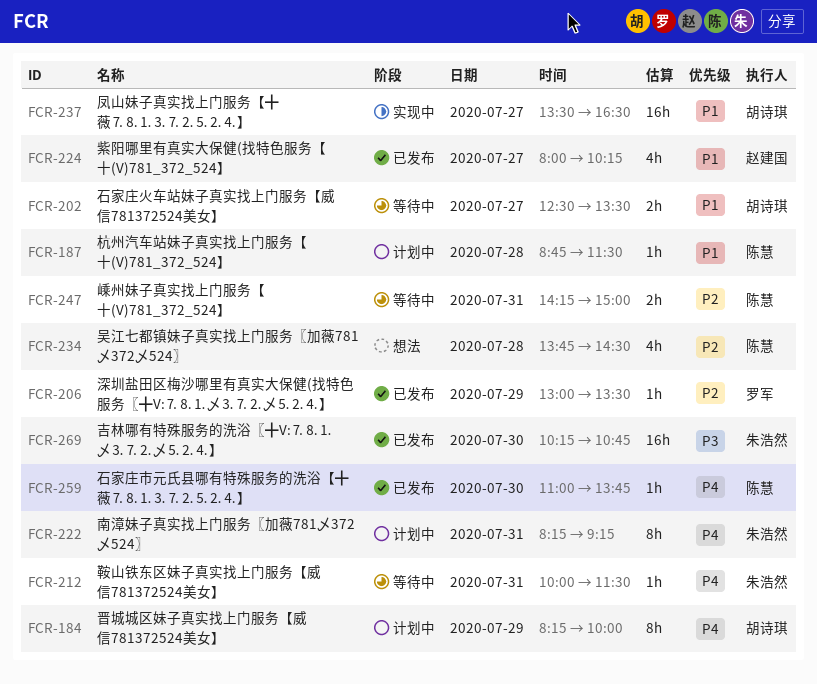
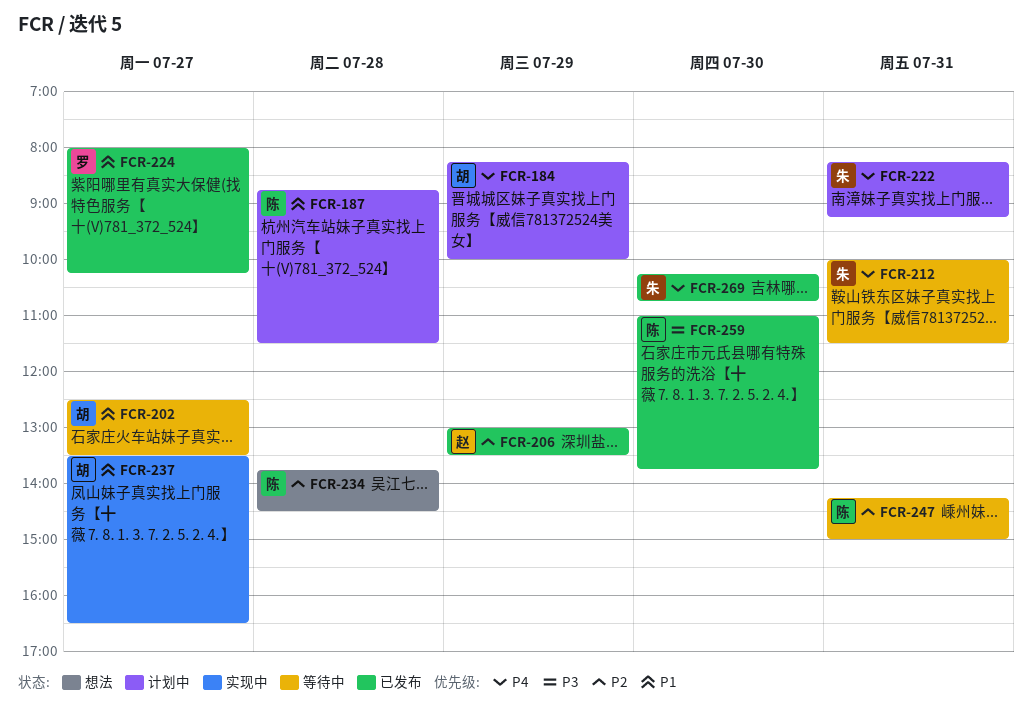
FCR-206, owner: 罗军 -> 赵建国
FCR-224, owner: 赵建国 -> 罗军
FCR-259, priority: P4 -> P3
FCR-269, priority: P3 -> P4

